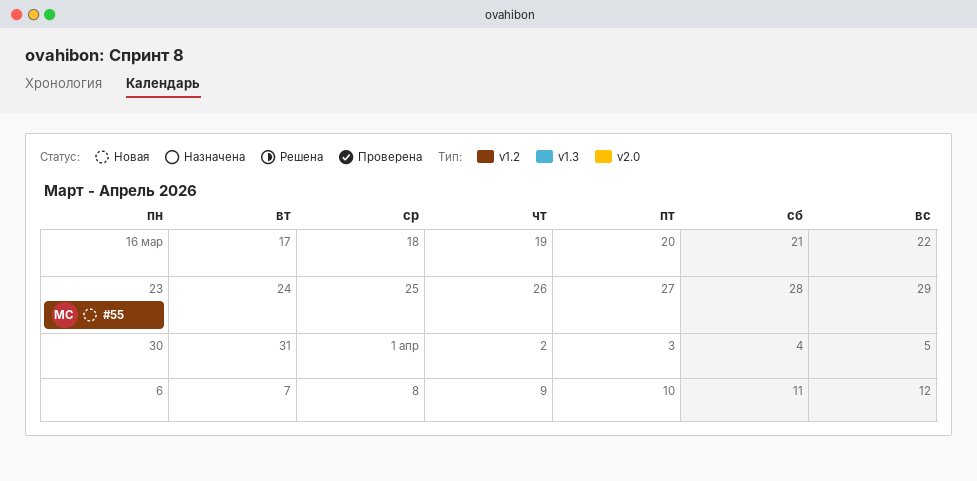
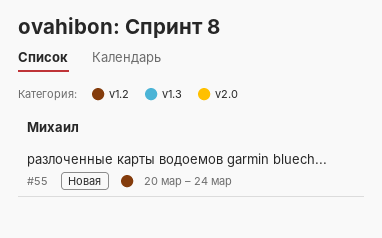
#55, start: Mar 23 -> Mar 20
#55, due: Mar 23 -> Mar 24

